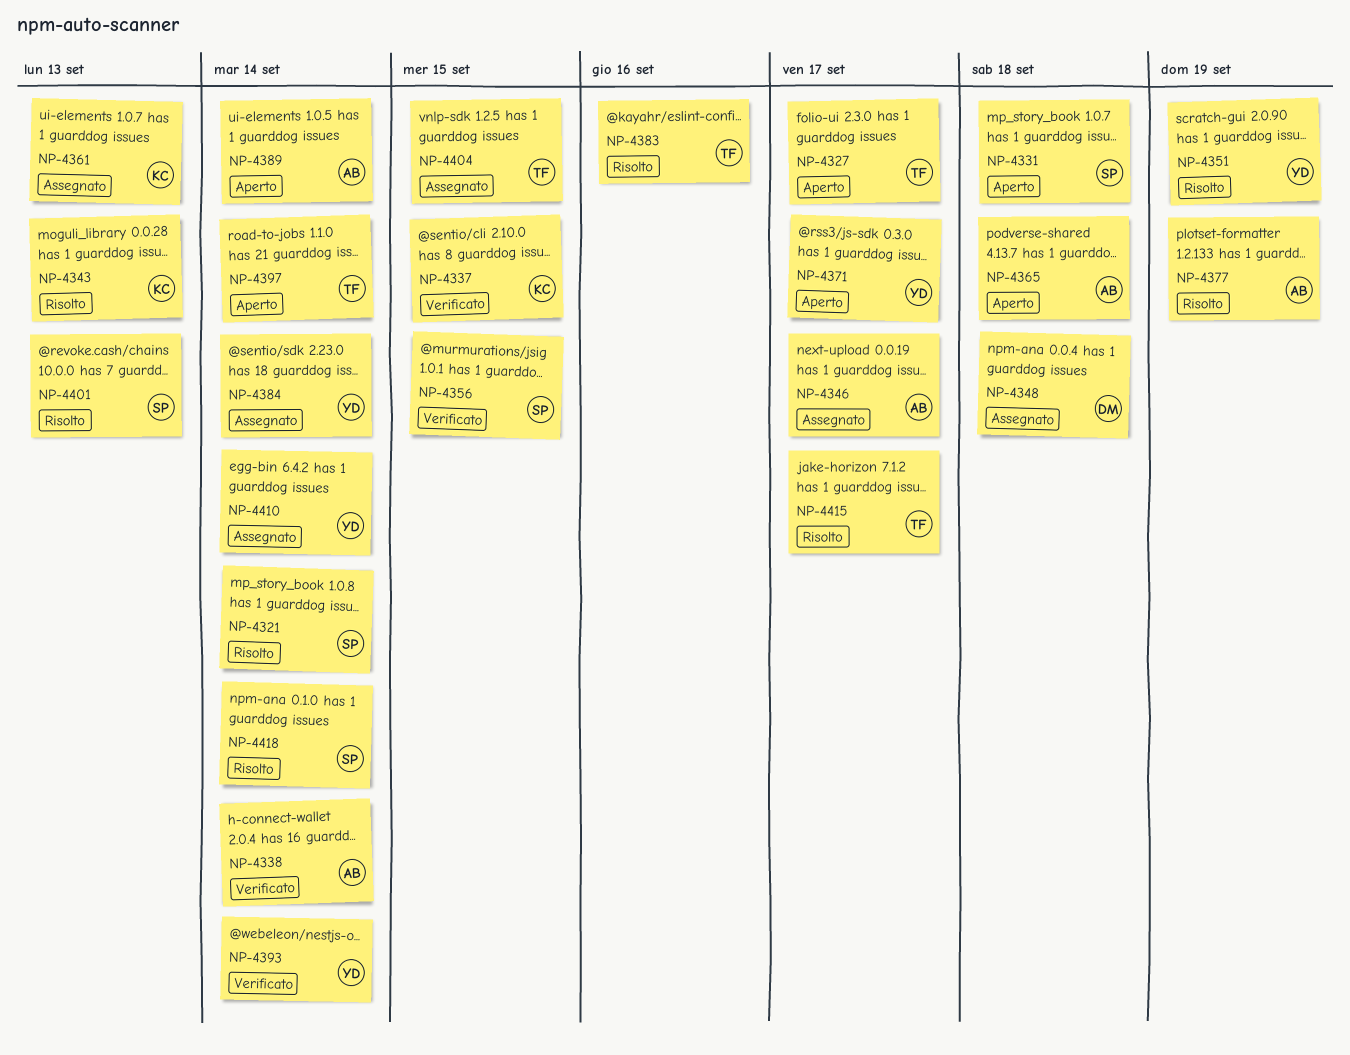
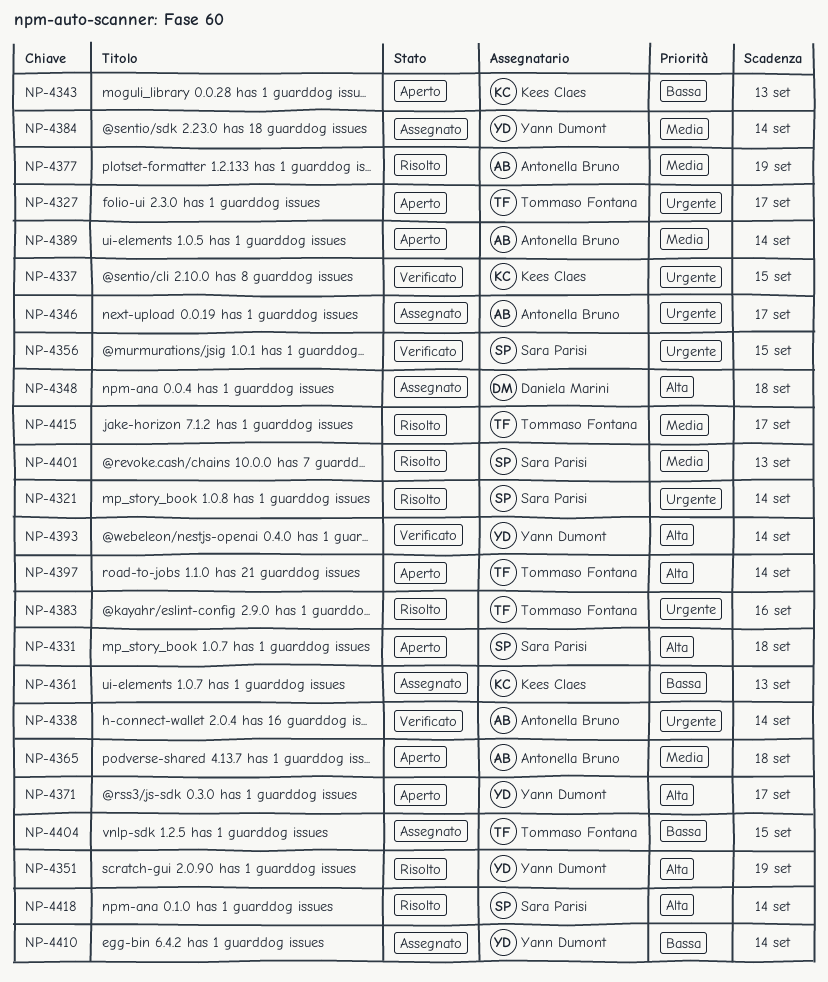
NP-4343, status: Risolto -> Aperto

